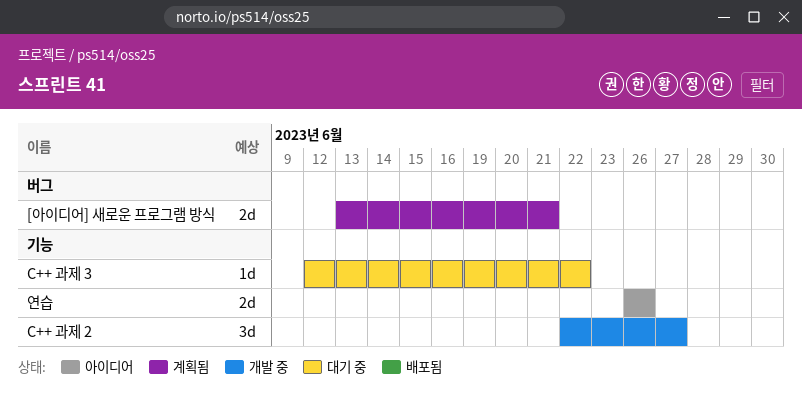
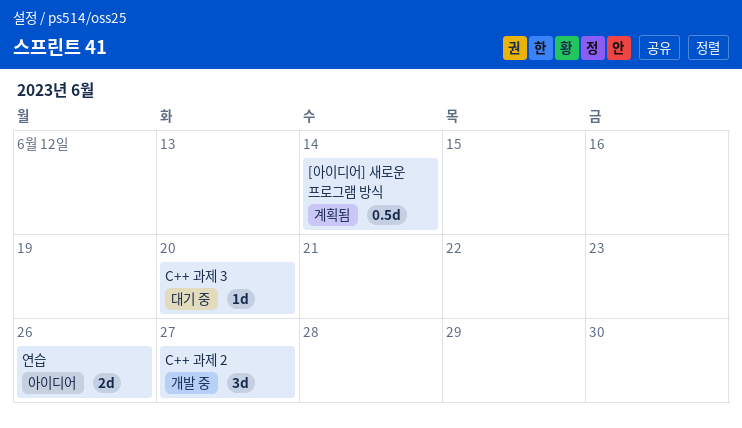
[아이디어] 새로운 프로그램 방식, estimate: 2d -> 0.5d
[아이디어] 새로운 프로그램 방식, due: Jun 21 -> Jun 14
C++ 과제 3, due: Jun 22 -> Jun 20

